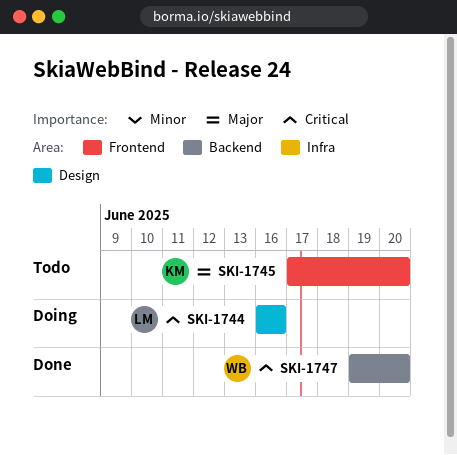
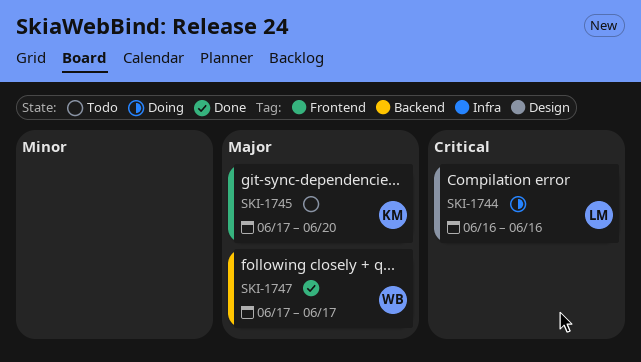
SKI-1747, priority: Critical -> Major
SKI-1747, start: Jun 19 -> Jun 17
SKI-1747, due: Jun 20 -> Jun 17

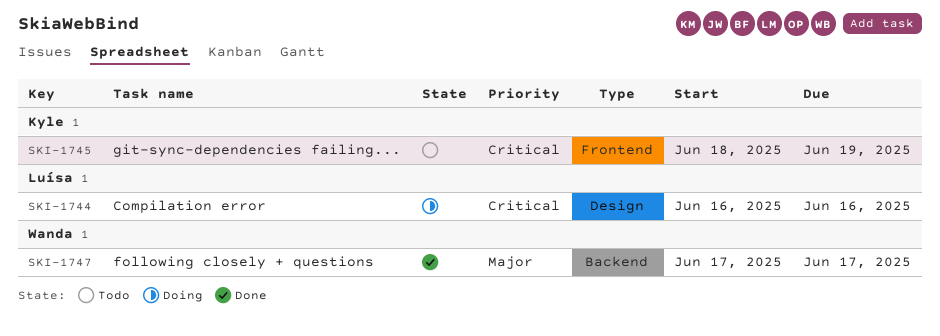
SKI-1745, priority: Major -> Critical
SKI-1745, start: Jun 17 -> Jun 18
SKI-1745, due: Jun 20 -> Jun 19

